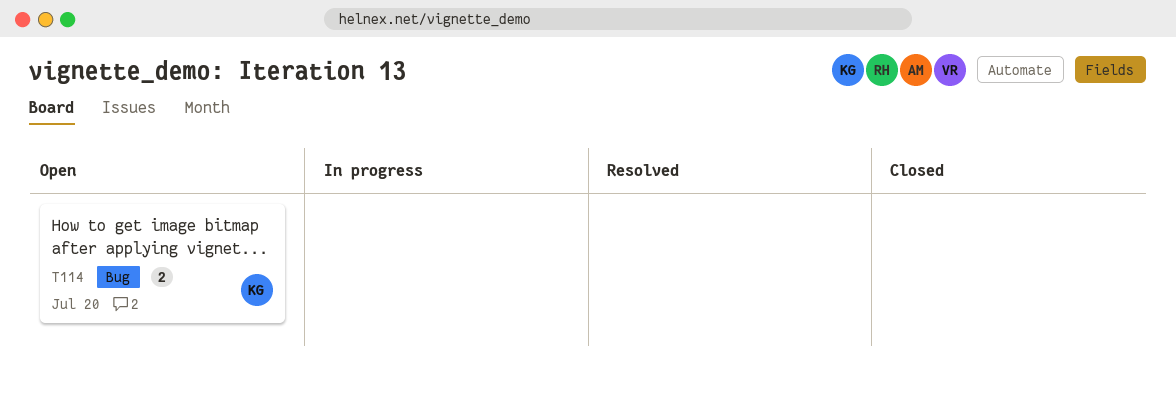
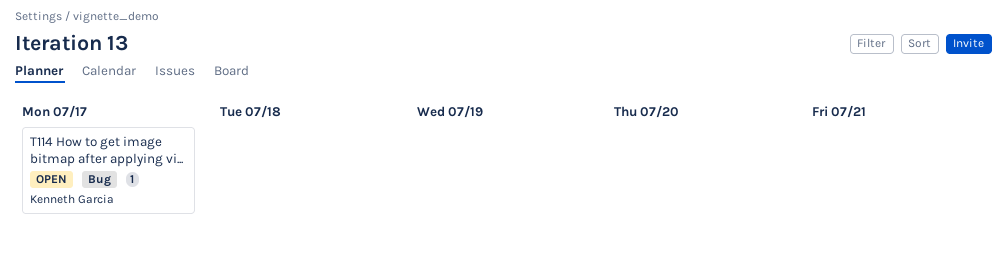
T114, estimate: 2 -> 1
T114, due: Jul 20 -> Jul 17

